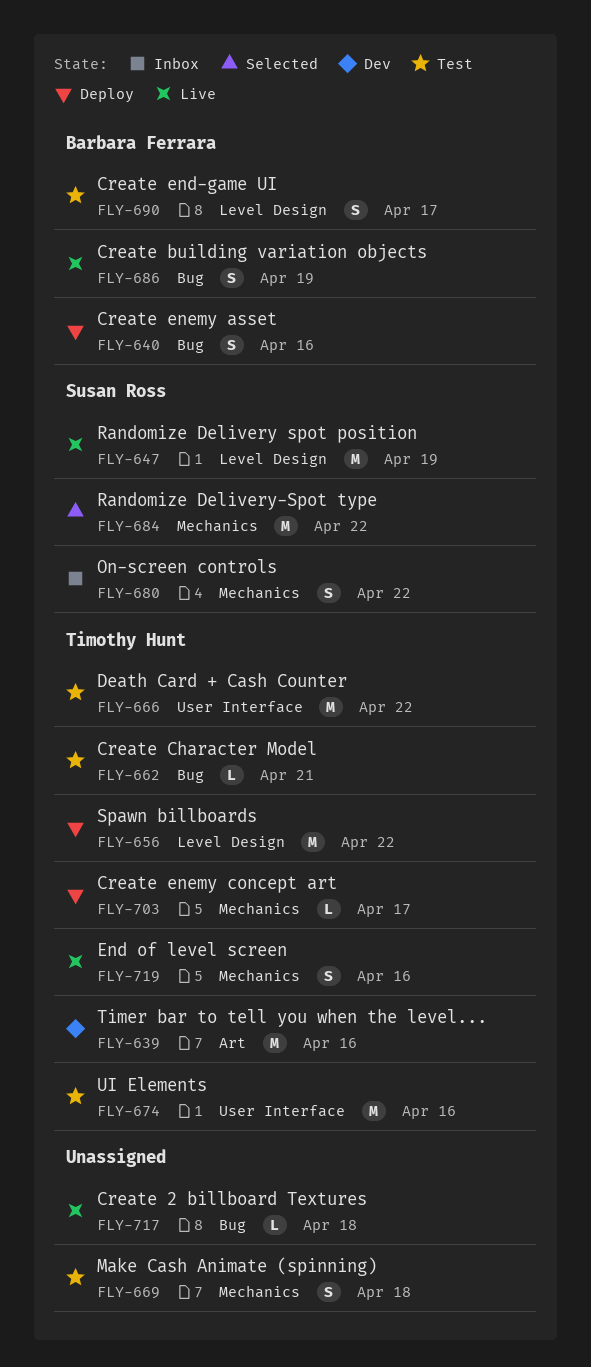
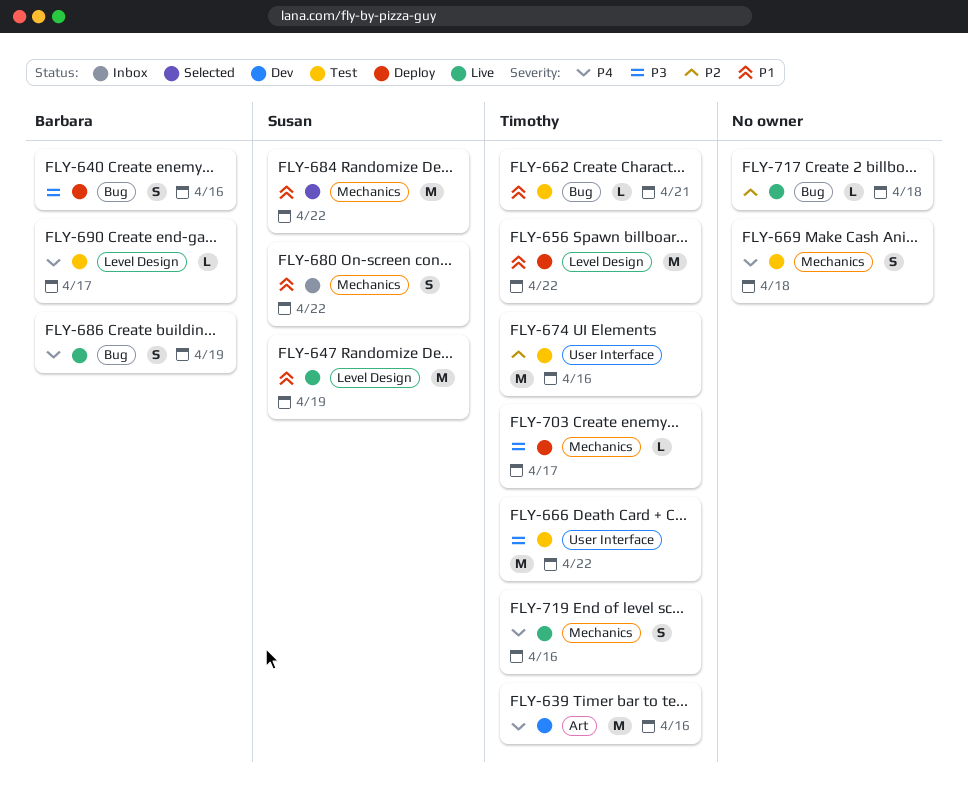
FLY-690, estimate: S -> L

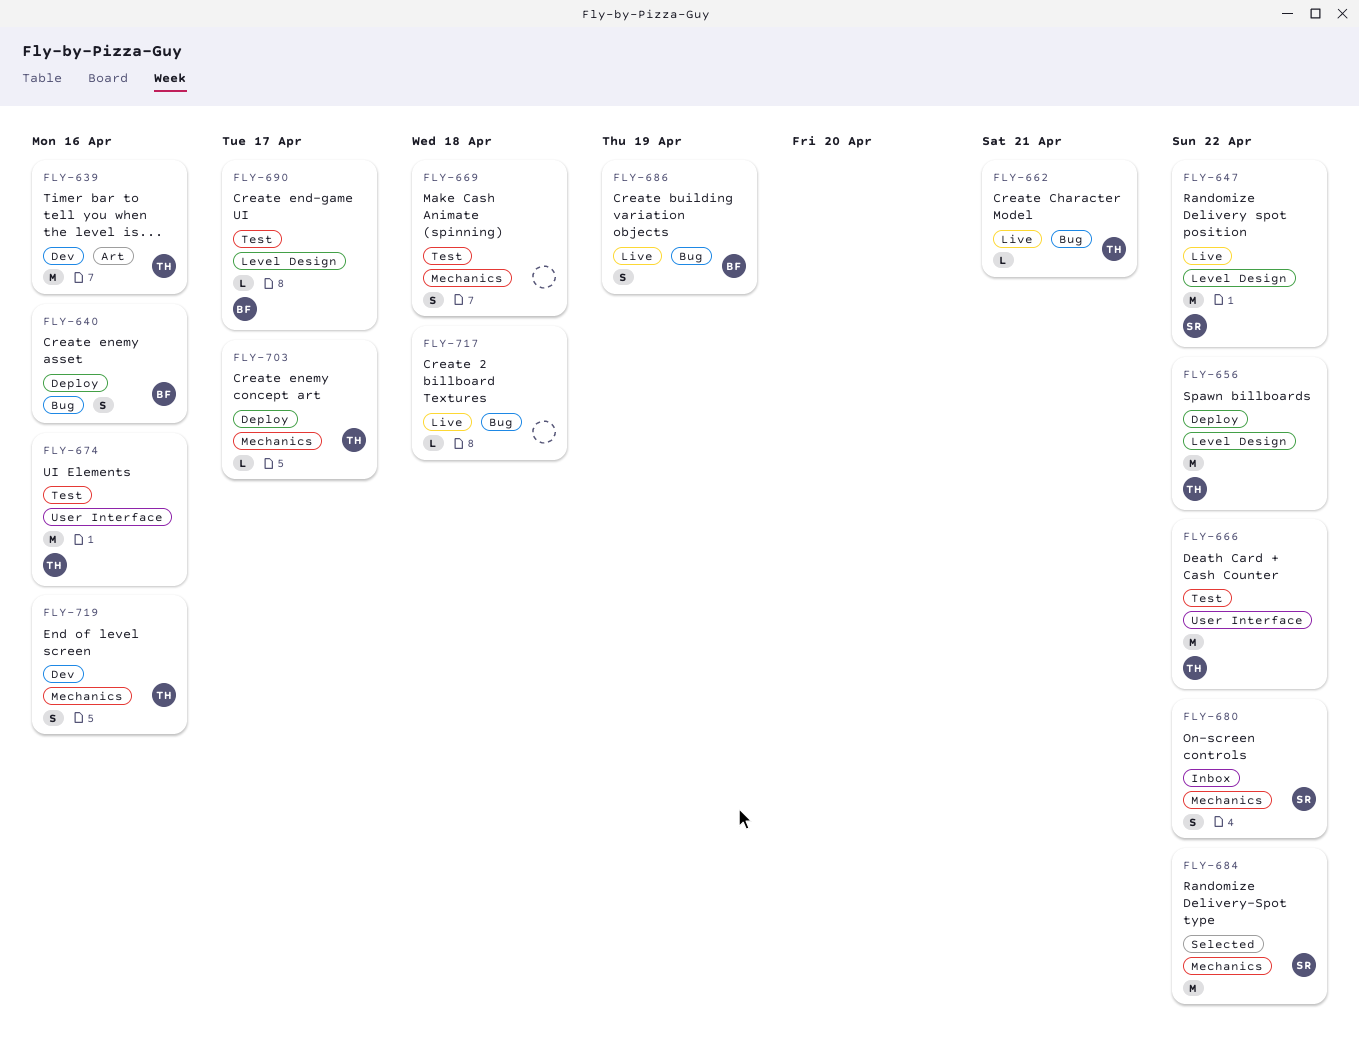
FLY-647, due: Apr 19 -> Apr 22
FLY-662, status: Test -> Live
FLY-719, status: Live -> Dev

